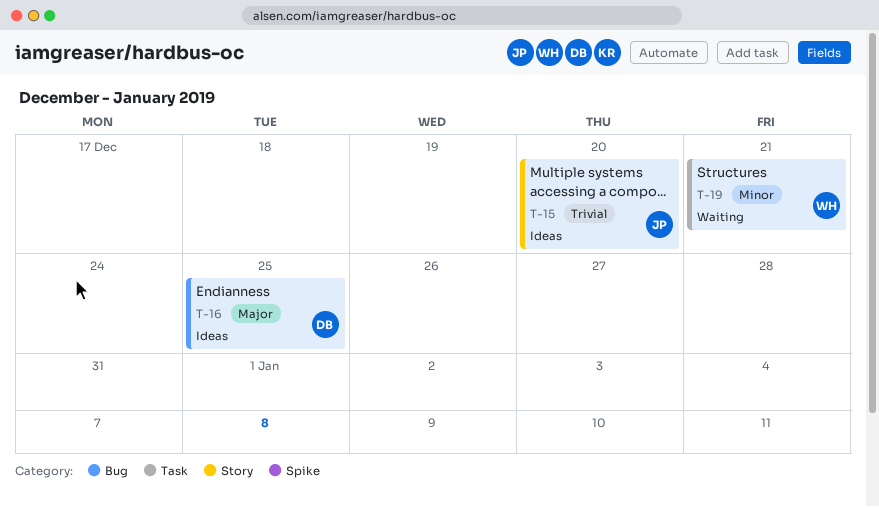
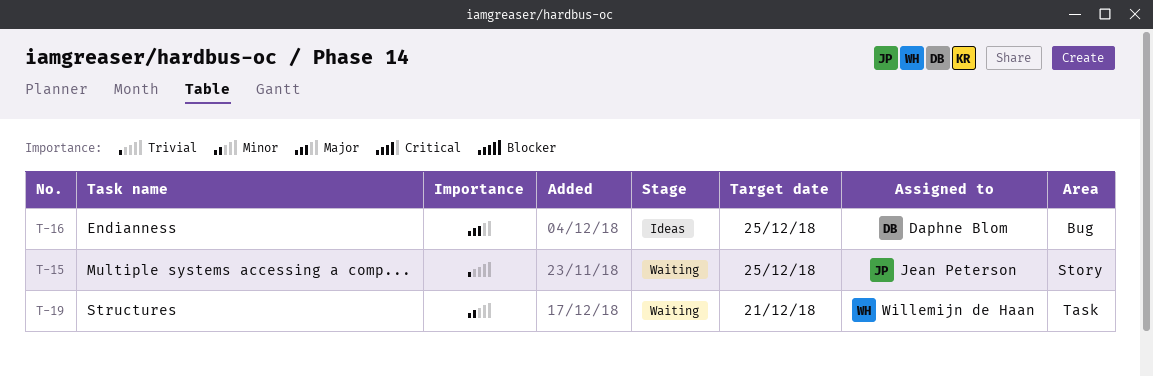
T-15, status: Ideas -> Waiting
T-15, due: Dec 20 -> Dec 25

